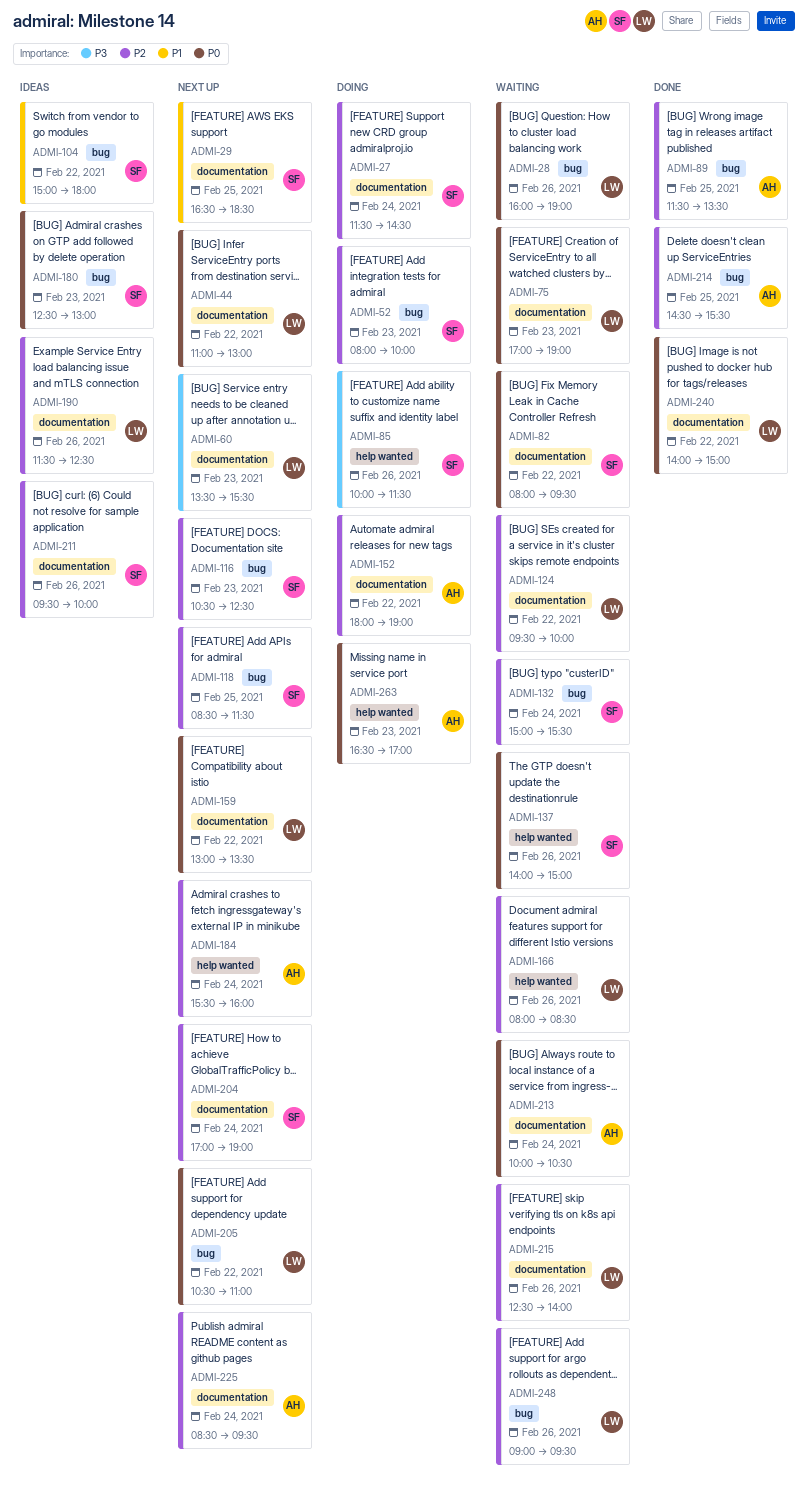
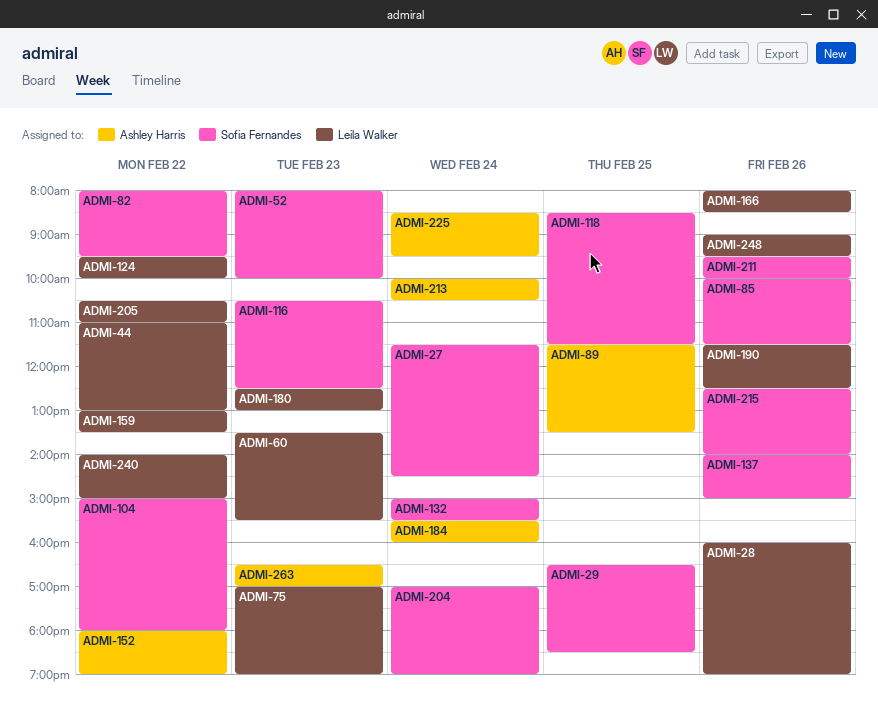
ADMI-180, owner: Sofia Fernandes -> Leila Walker
ADMI-214: present -> none
ADMI-215, owner: Leila Walker -> Sofia Fernandes

